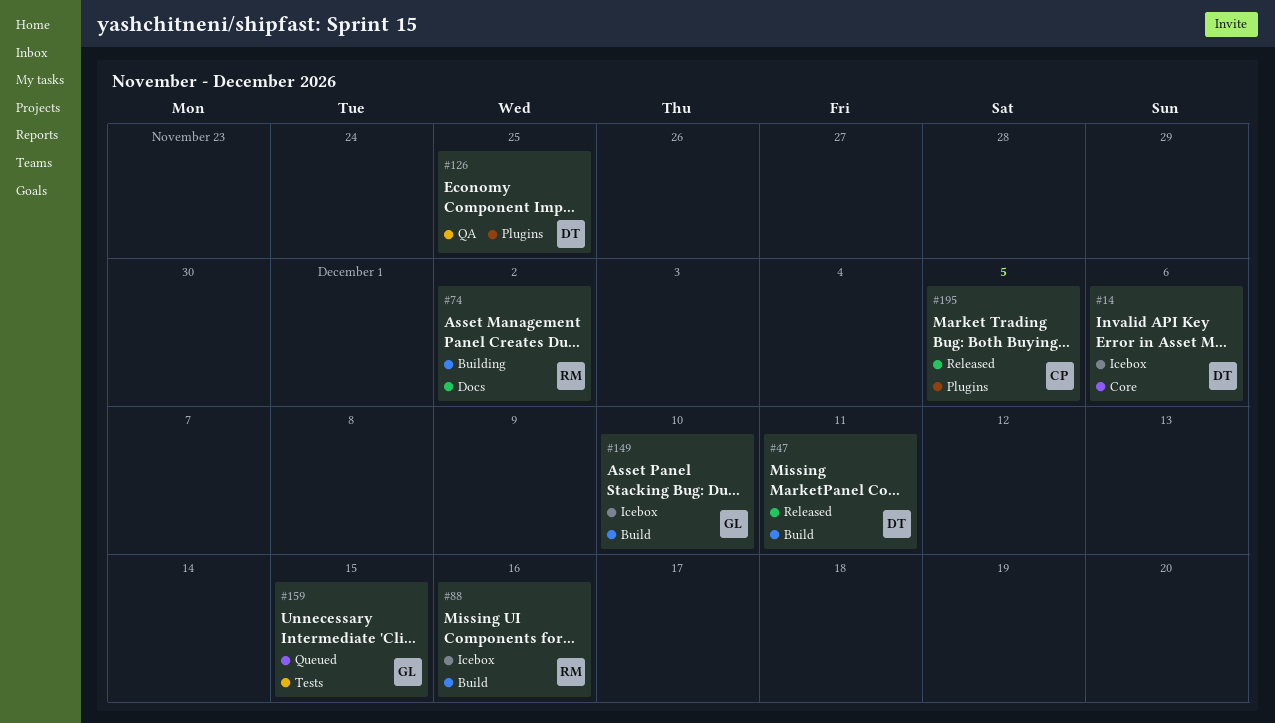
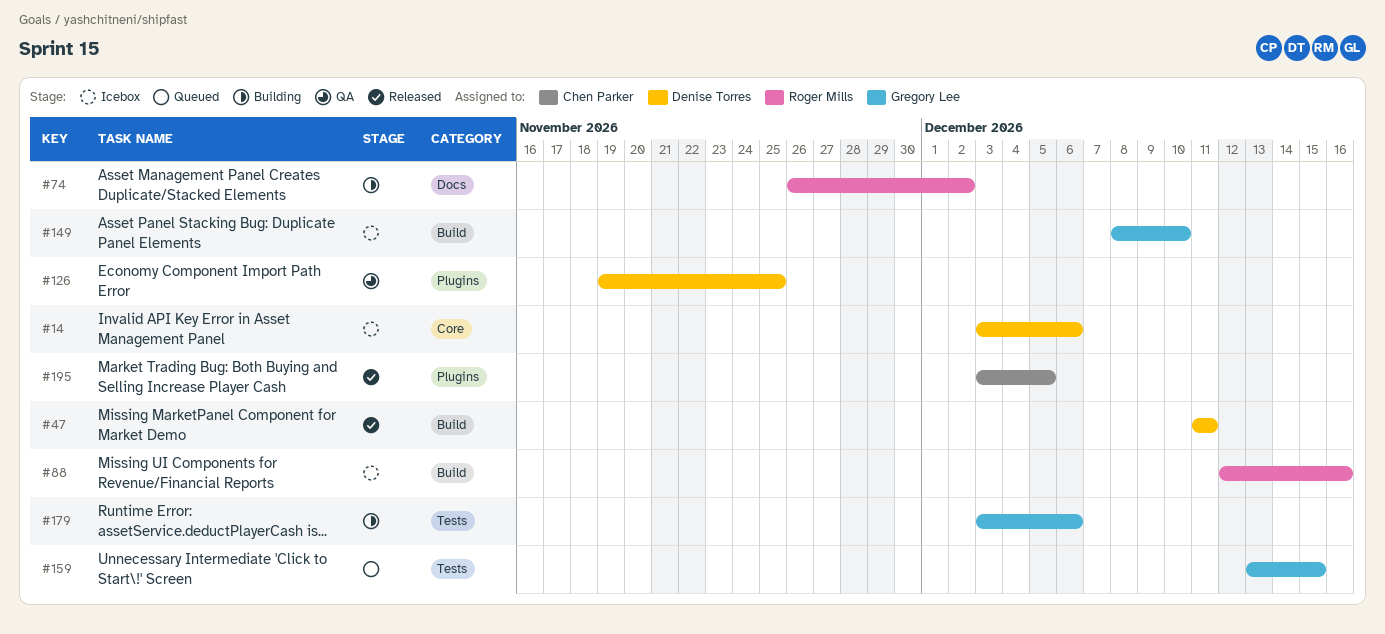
#179: none -> present

